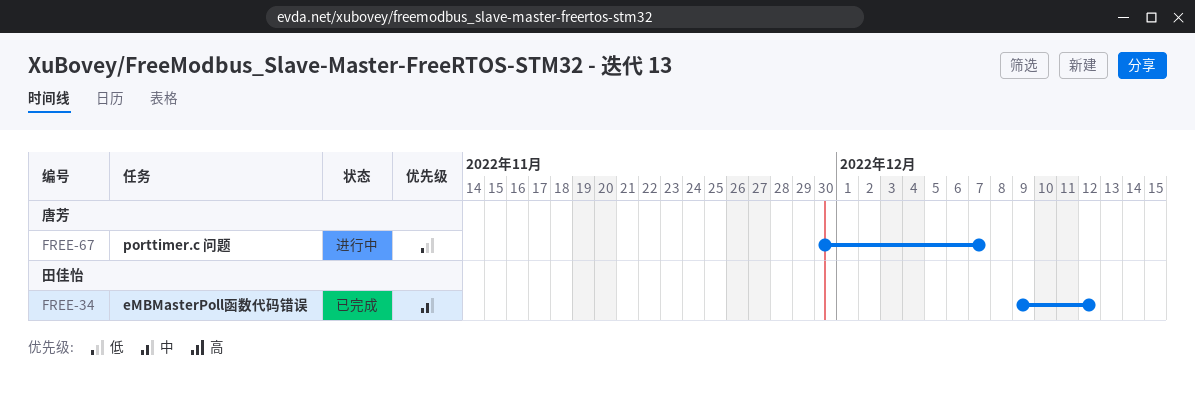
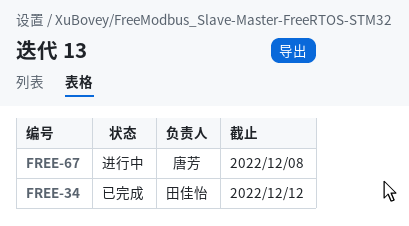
FREE-67, due: Dec 7 -> Dec 8

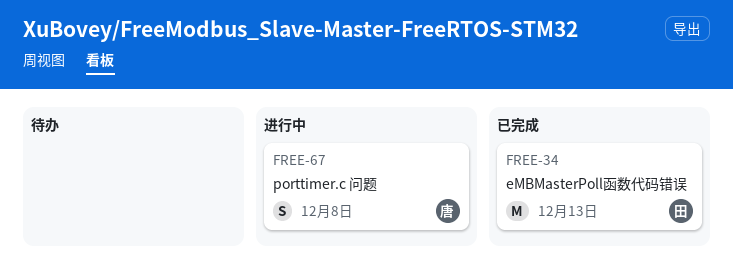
FREE-34, due: Dec 12 -> Dec 13

